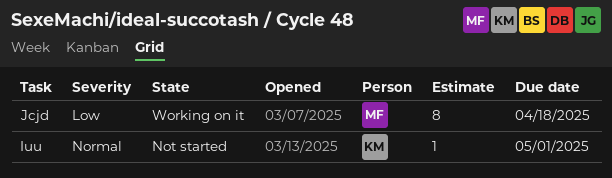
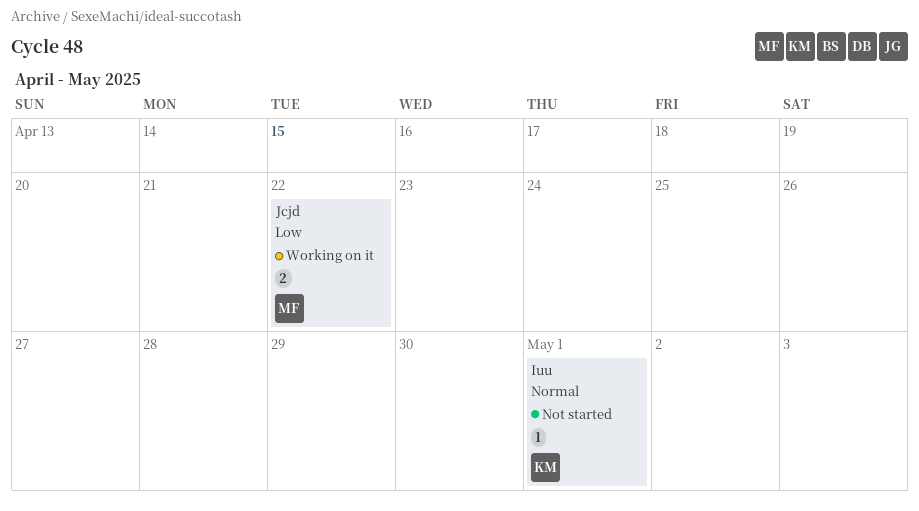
Jcjd, estimate: 8 -> 2
Jcjd, due: Apr 18 -> Apr 22

